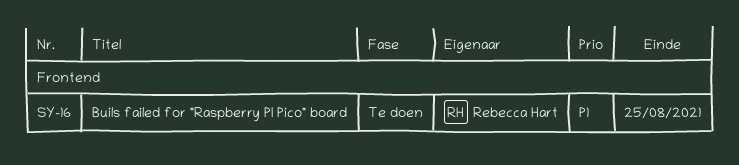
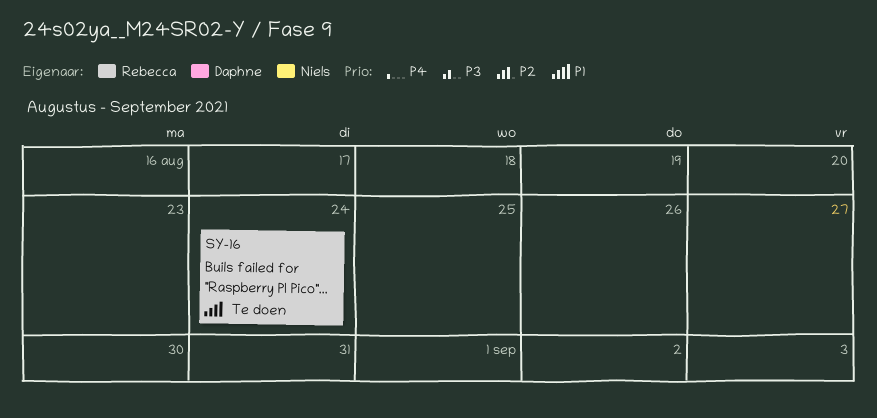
SY-16, due: Aug 25 -> Aug 24

